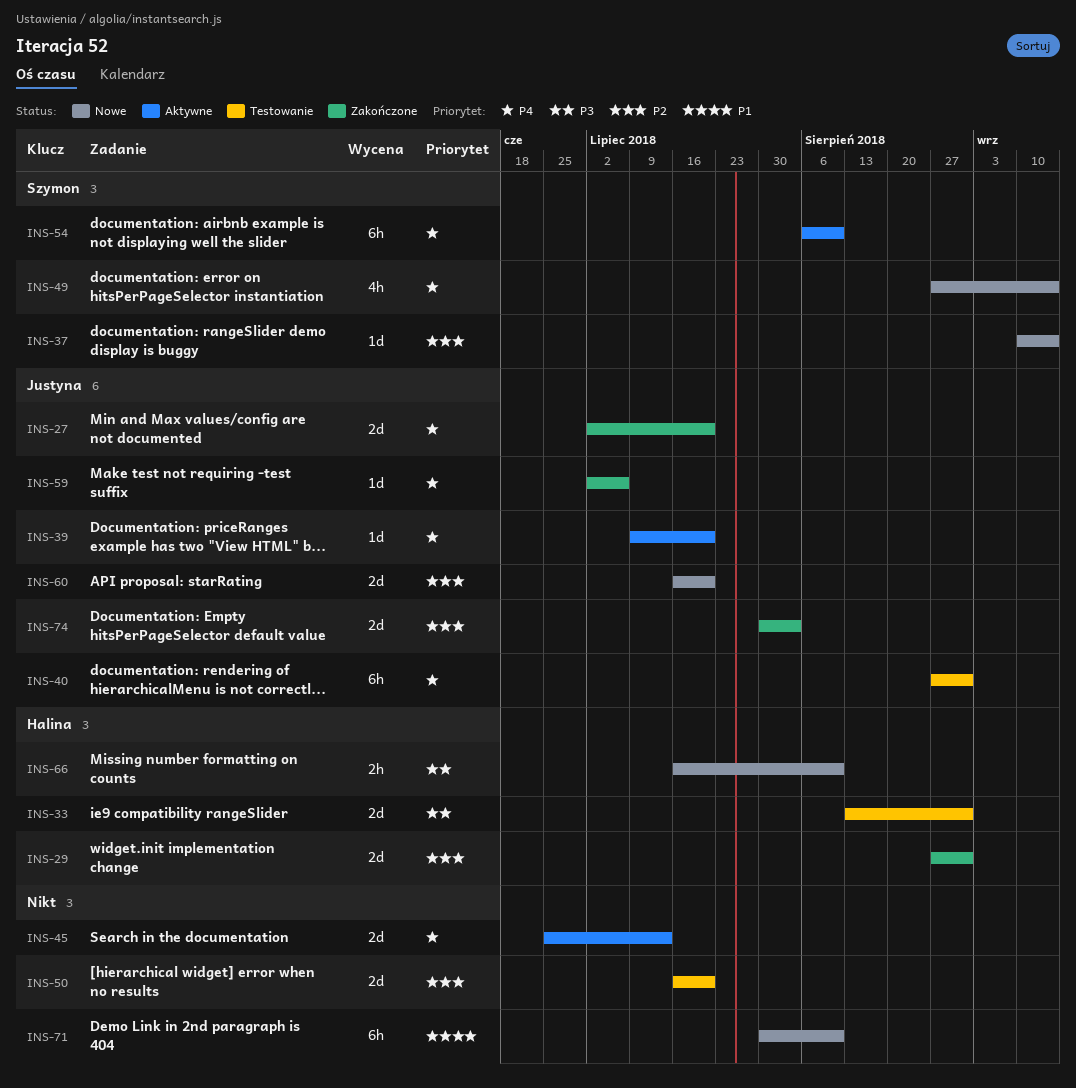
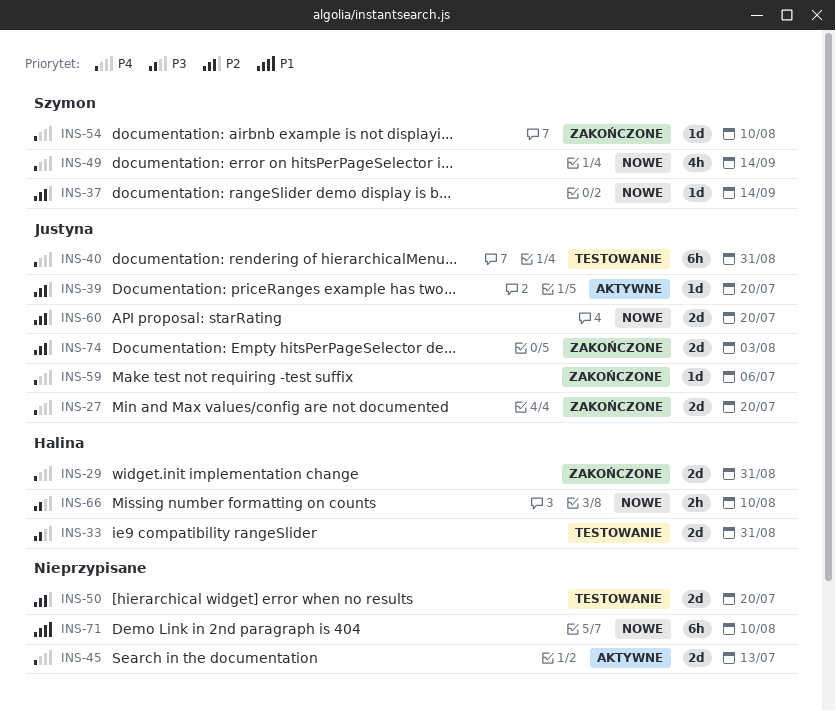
INS-29, priority: P2 -> P4
INS-39, priority: P4 -> P2
INS-54, status: Aktywne -> Zakończone
INS-54, estimate: 6h -> 1d

